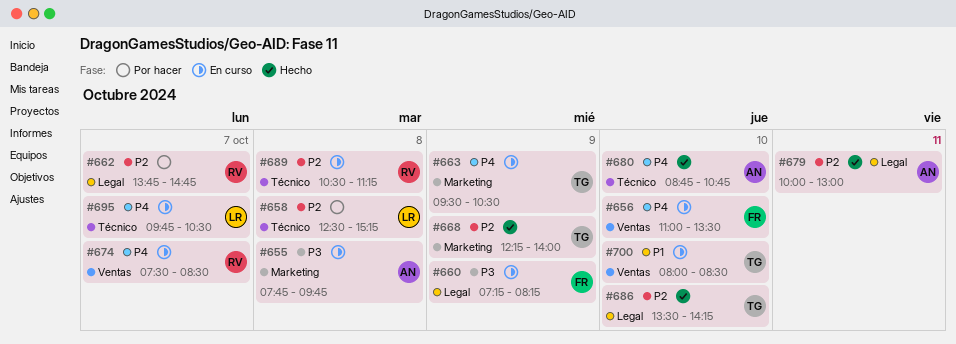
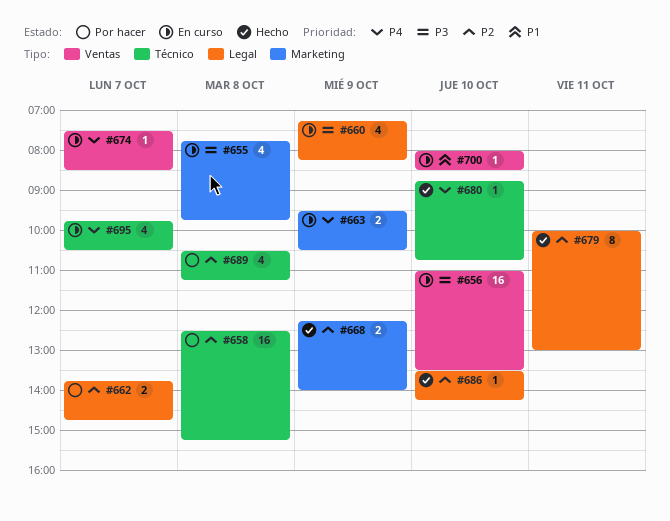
#656, priority: P4 -> P3
#689, status: En curso -> Por hacer

